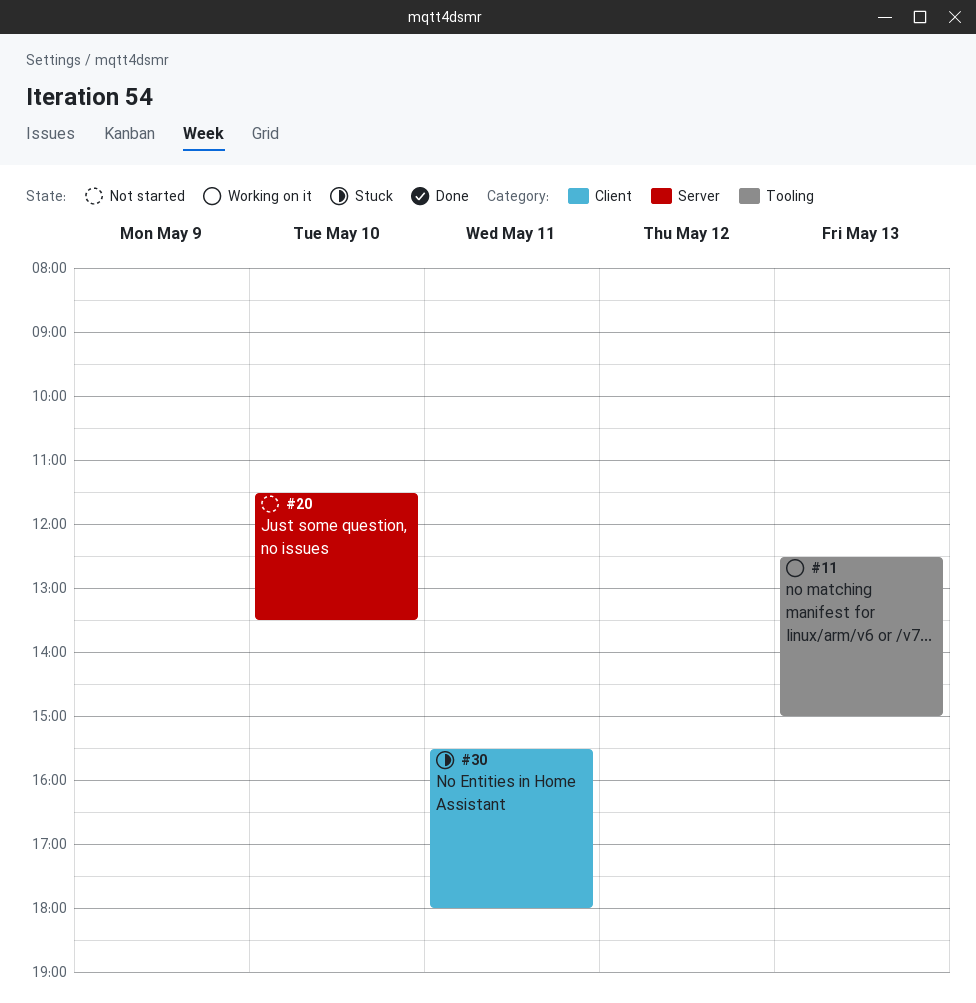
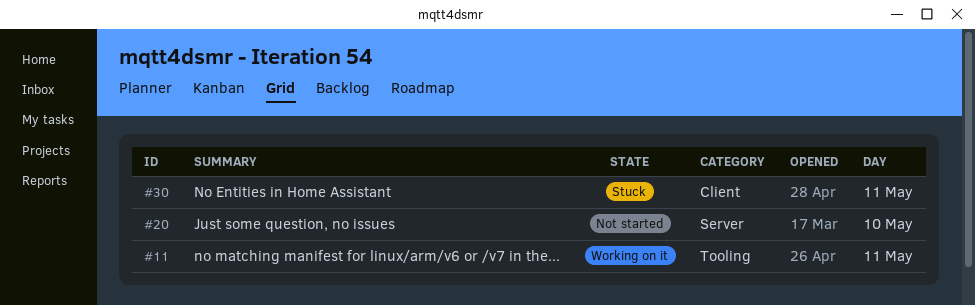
#11, day: May 13 -> May 11

